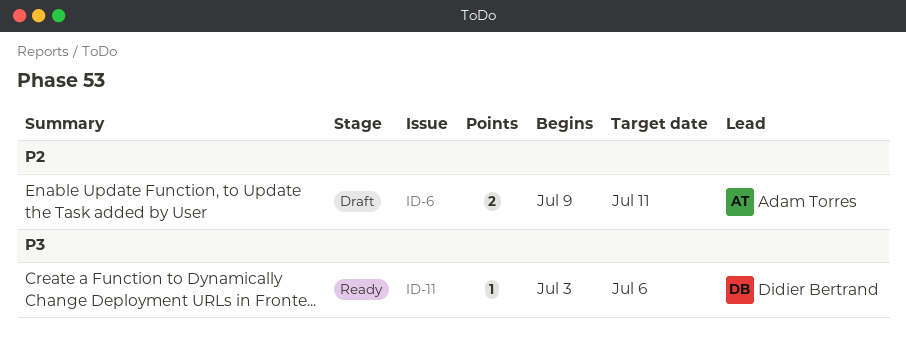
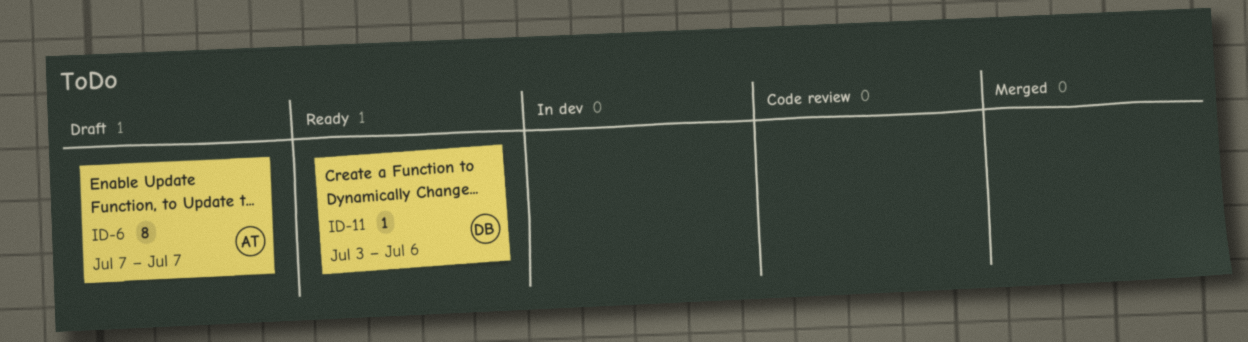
ID-6, estimate: 2 -> 8
ID-6, start: Jul 9 -> Jul 7
ID-6, due: Jul 11 -> Jul 7

